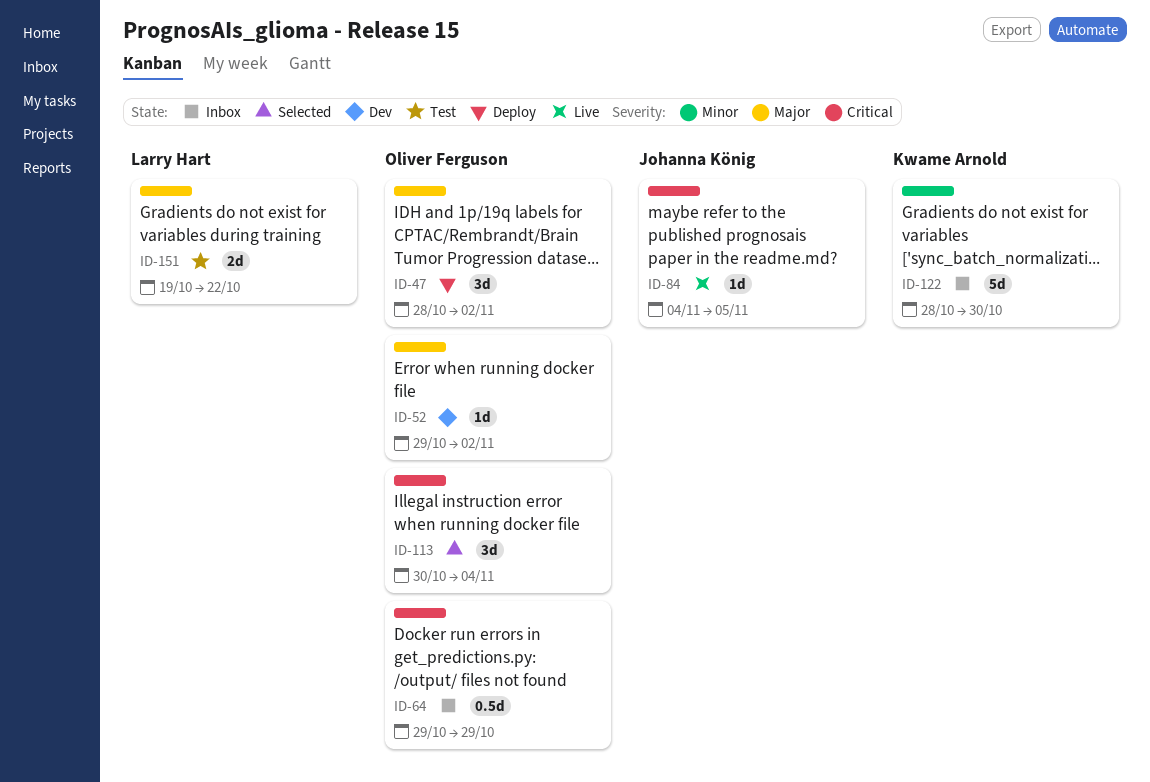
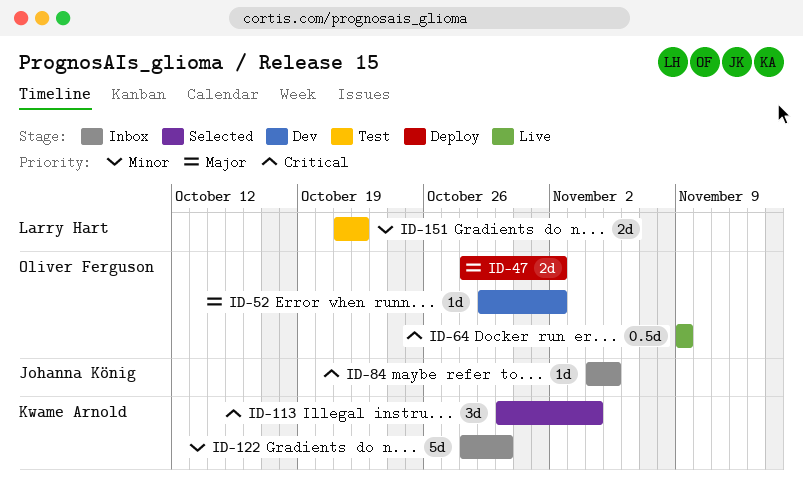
ID-47, estimate: 3d -> 2d
ID-64, status: Inbox -> Live
ID-64, start: Oct 29 -> Nov 9
ID-64, due: Oct 29 -> Nov 9
ID-84, status: Live -> Inbox
ID-113, owner: Oliver Ferguson -> Kwame Arnold
ID-151, priority: Major -> Minor
ID-151, start: Oct 19 -> Oct 21

